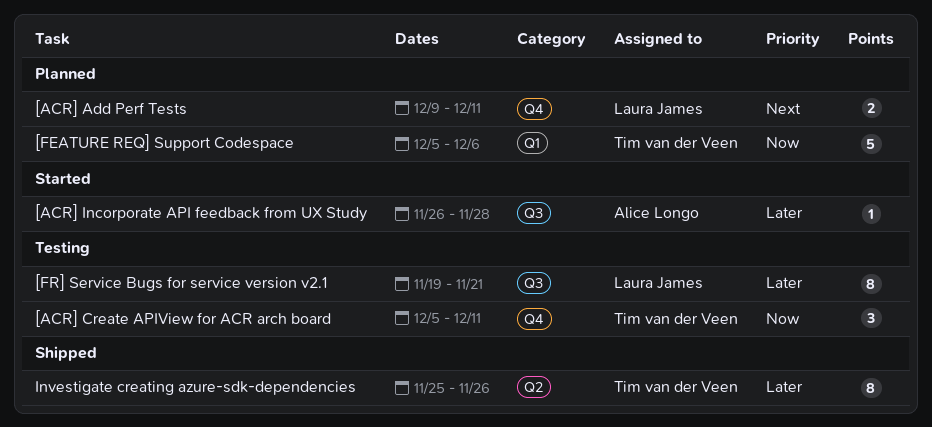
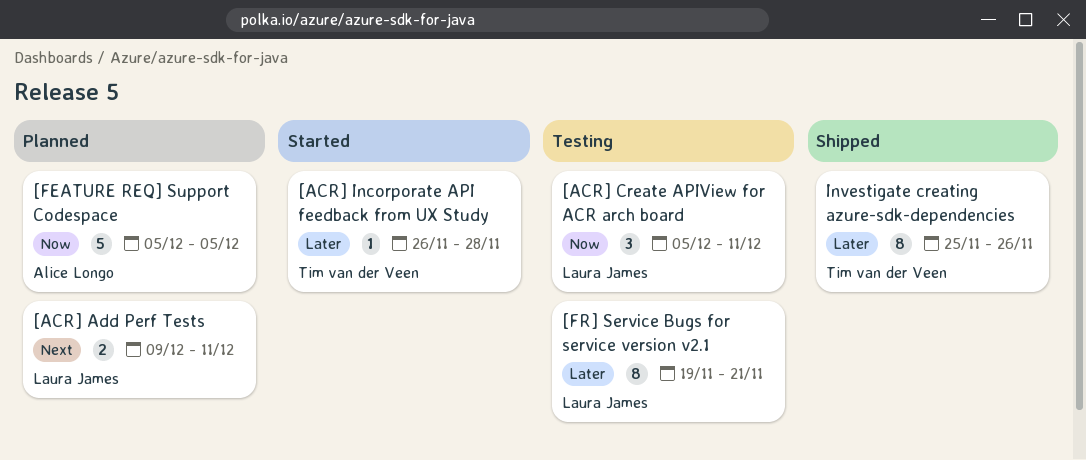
[ACR] Create APIView for ACR arch board, owner: Tim van der Veen -> Laura James
[ACR] Incorporate API feedback from UX Study, owner: Alice Longo -> Tim van der Veen
[FEATURE REQ] Support Codespace, owner: Tim van der Veen -> Alice Longo
[FEATURE REQ] Support Codespace, due: Dec 6 -> Dec 5

